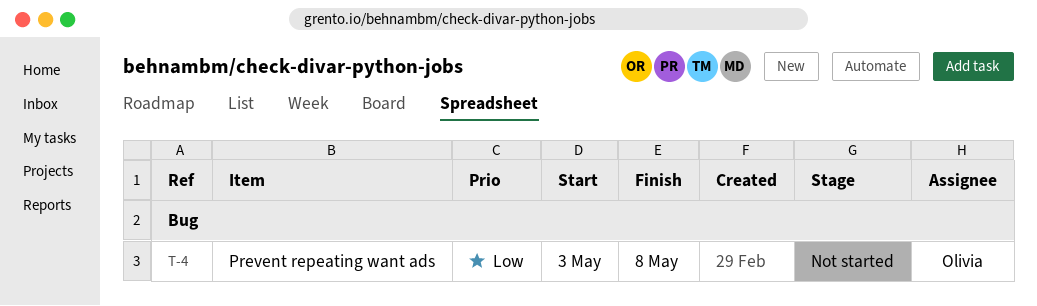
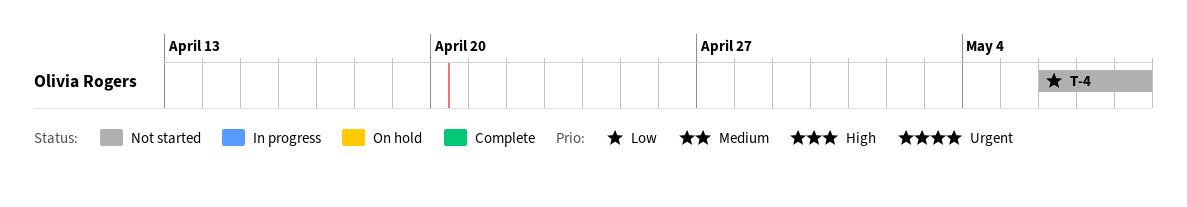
T-4, start: May 3 -> May 6

